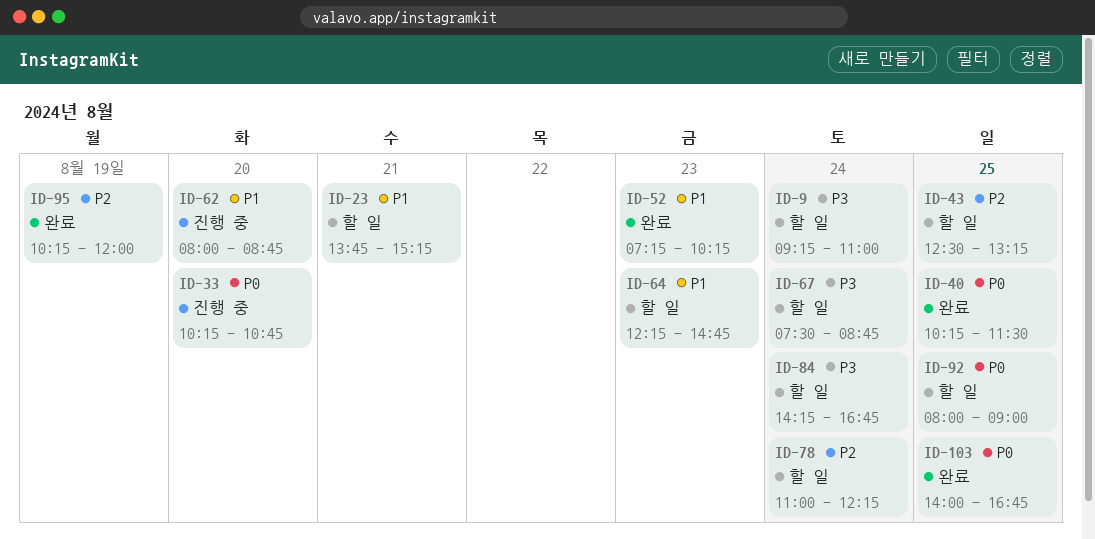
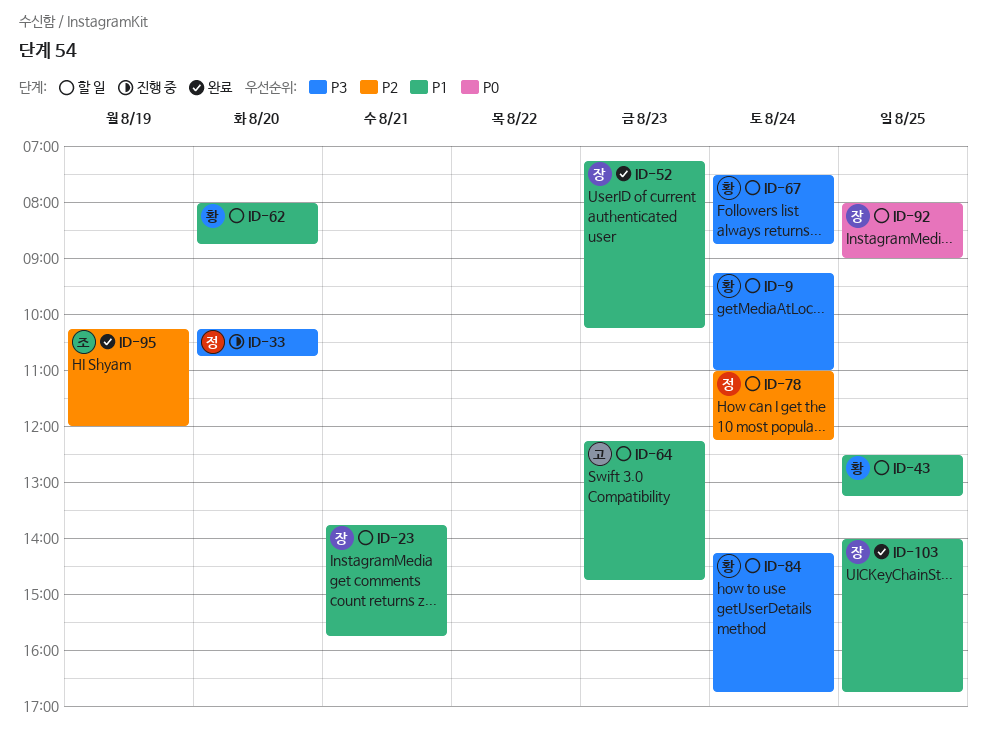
ID-23, ends: 15:15 -> 15:45
ID-33, priority: P0 -> P3
ID-40: present -> none
ID-43, priority: P2 -> P1
ID-62, status: 진행 중 -> 할 일
ID-103, priority: P0 -> P1

